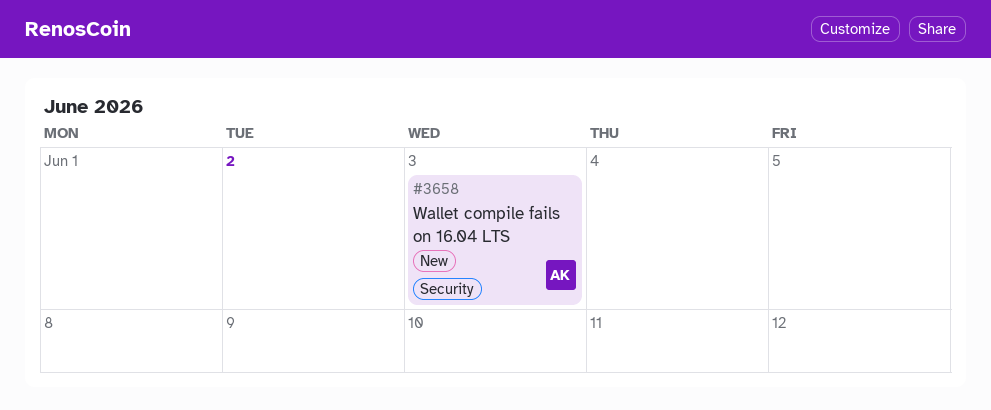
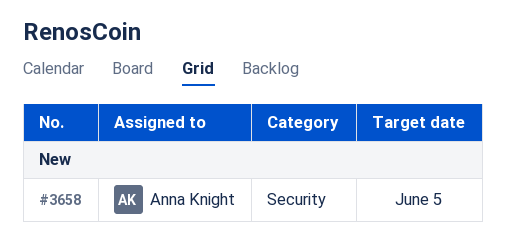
#3658, due: Jun 3 -> Jun 5

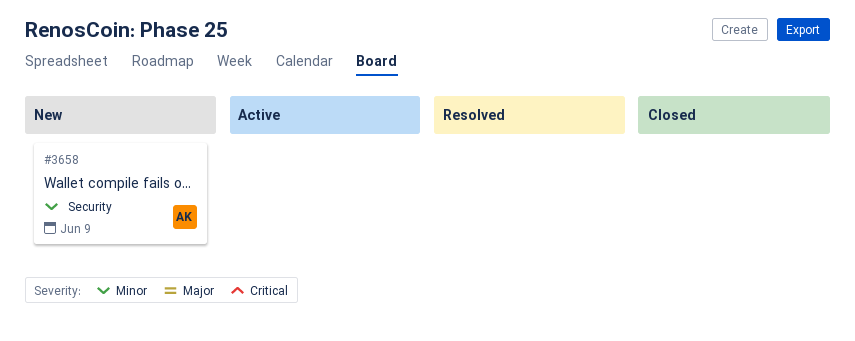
#3658, due: Jun 5 -> Jun 9

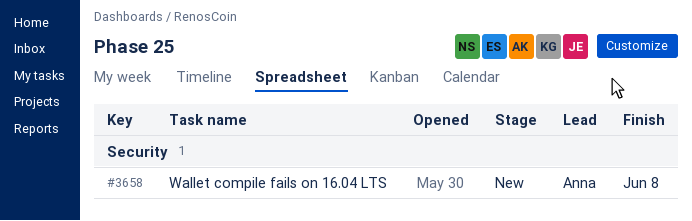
#3658, due: Jun 9 -> Jun 8

